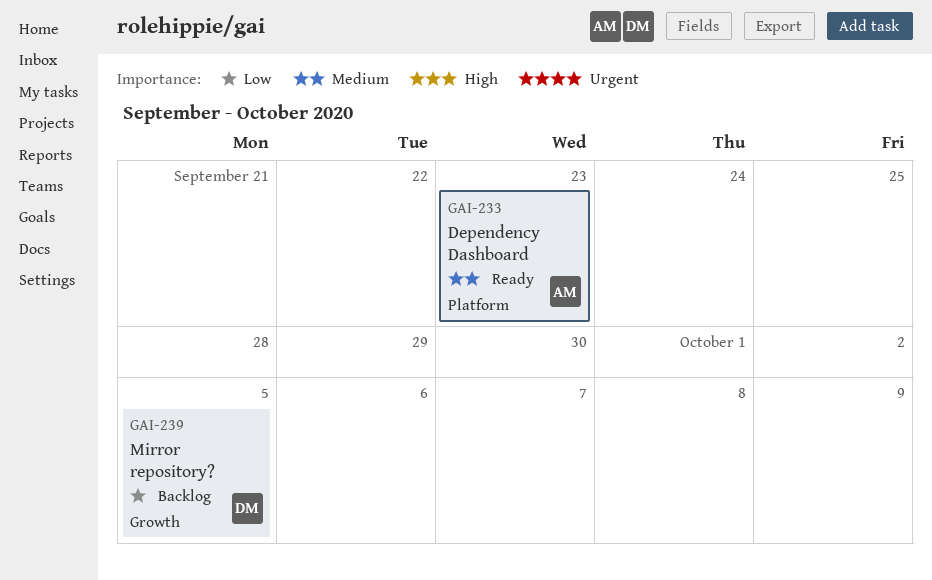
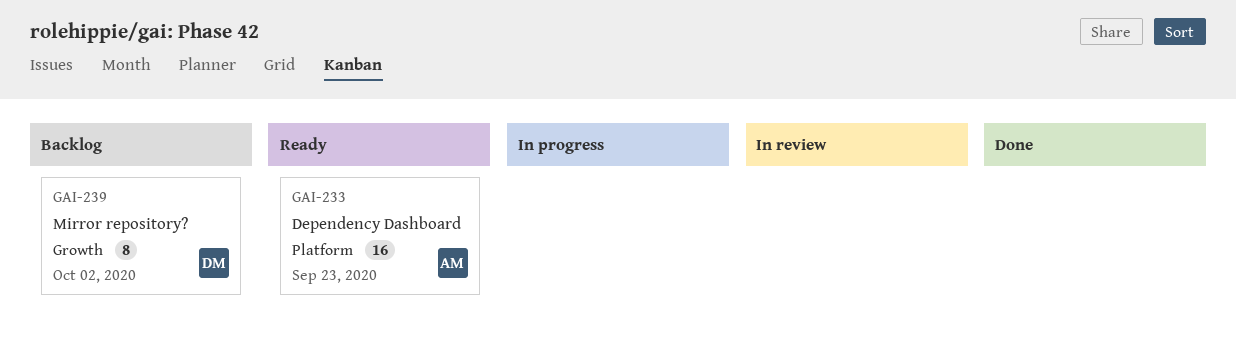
GAI-239, due: Oct 5 -> Oct 2

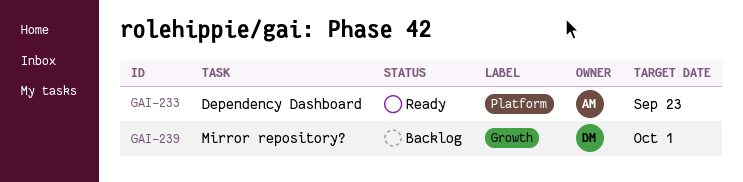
GAI-239, due: Oct 2 -> Oct 1

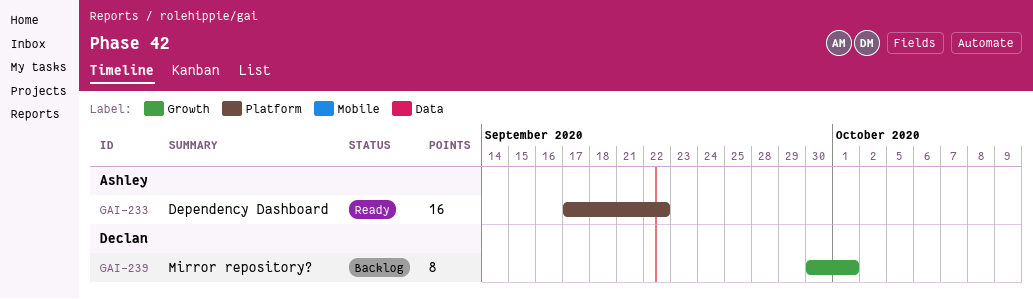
GAI-233, due: Sep 23 -> Sep 22

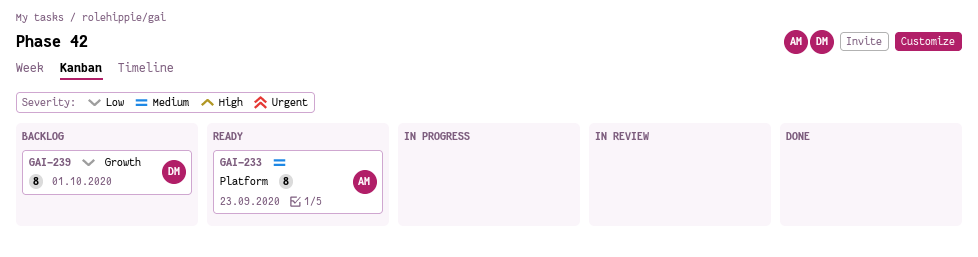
GAI-233, estimate: 16 -> 8
GAI-233, due: Sep 22 -> Sep 23

